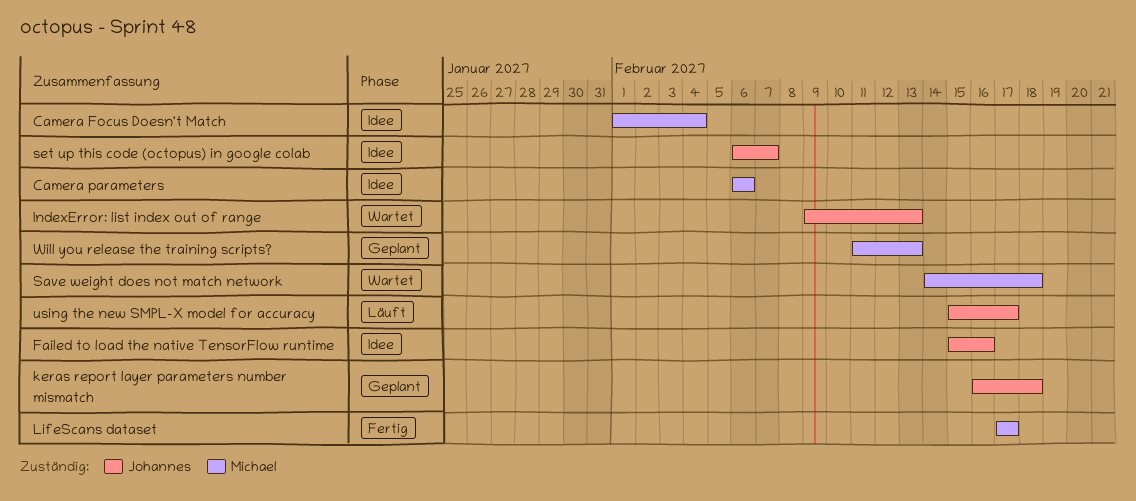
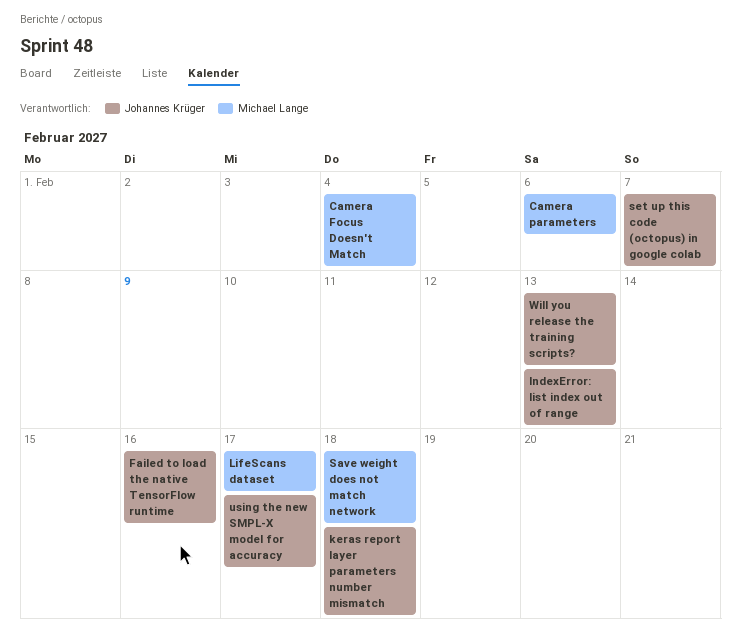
Will you release the training scripts?, owner: Michael Lange -> Johannes Krüger

